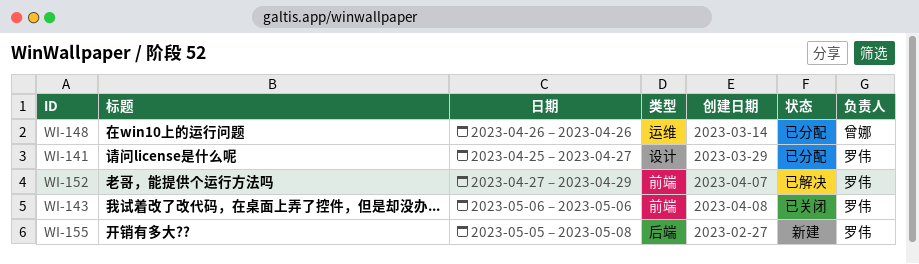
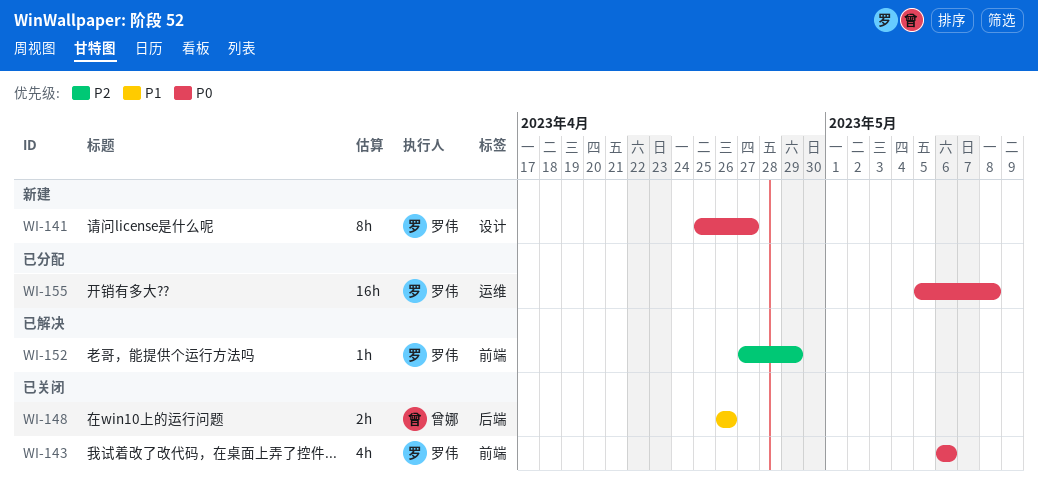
WI-141, status: 已分配 -> 新建
WI-148, status: 已分配 -> 已关闭
WI-148, label: 运维 -> 后端
WI-155, status: 新建 -> 已分配
WI-155, label: 后端 -> 运维

